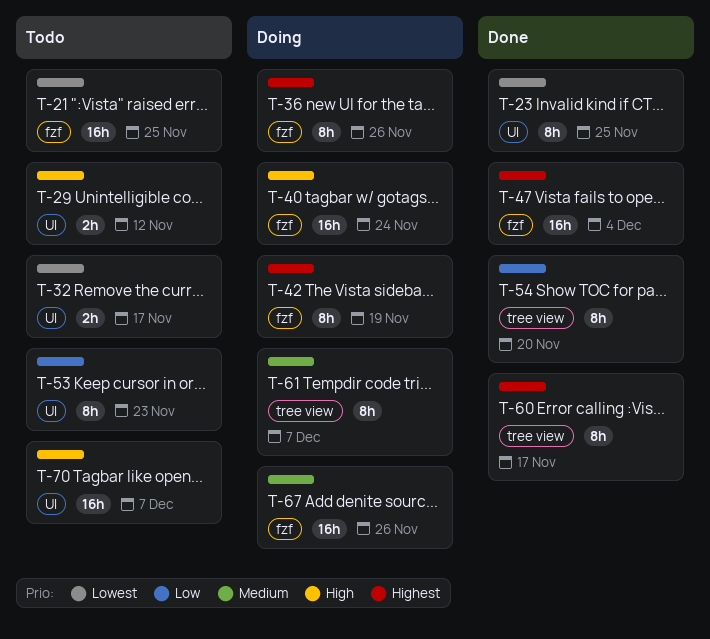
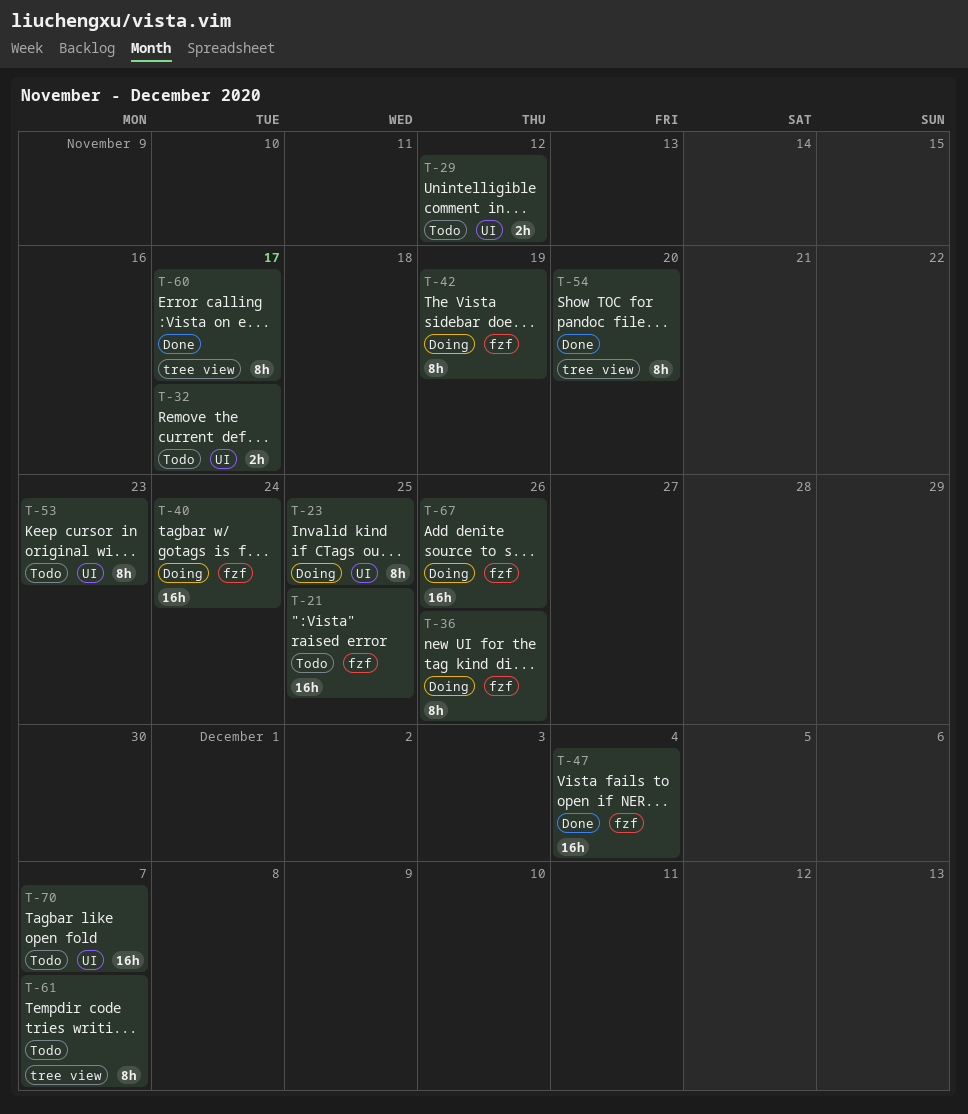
T-23, status: Done -> Doing
T-61, status: Doing -> Todo

